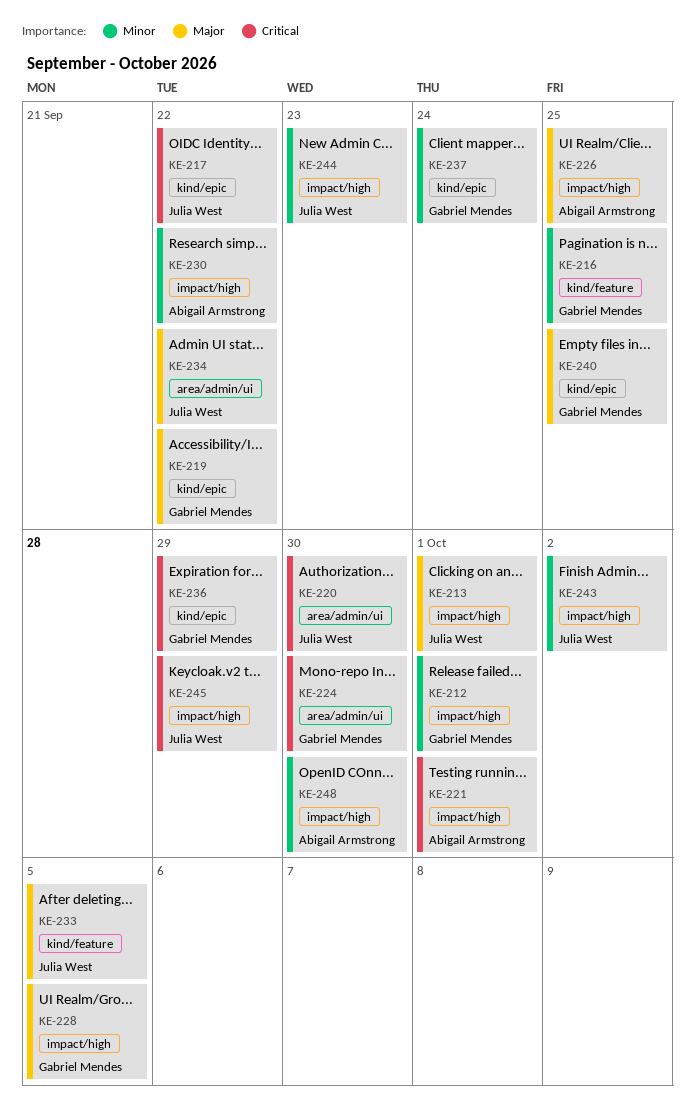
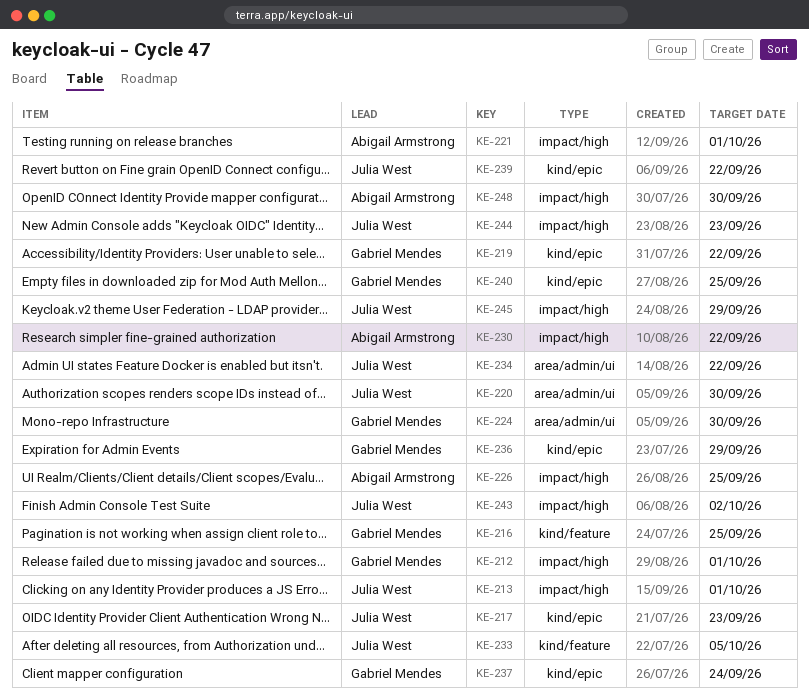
KE-217, due: Sep 22 -> Sep 23
KE-228: present -> none
KE-239: none -> present

